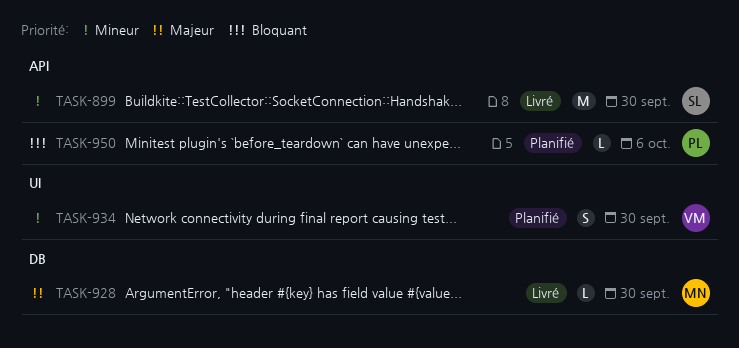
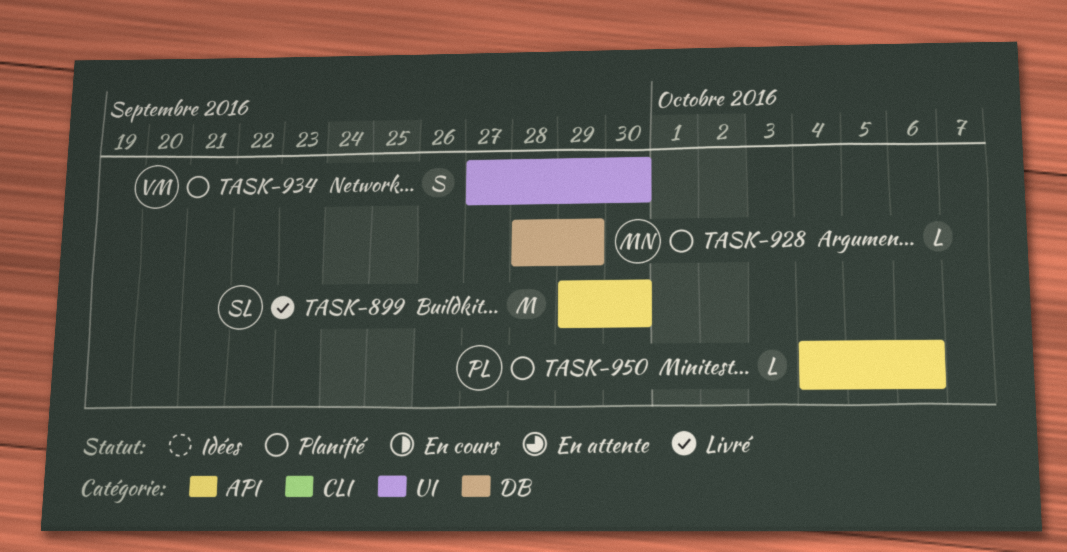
TASK-928, status: Livré -> Planifié
TASK-928, due: Sep 30 -> Sep 29

